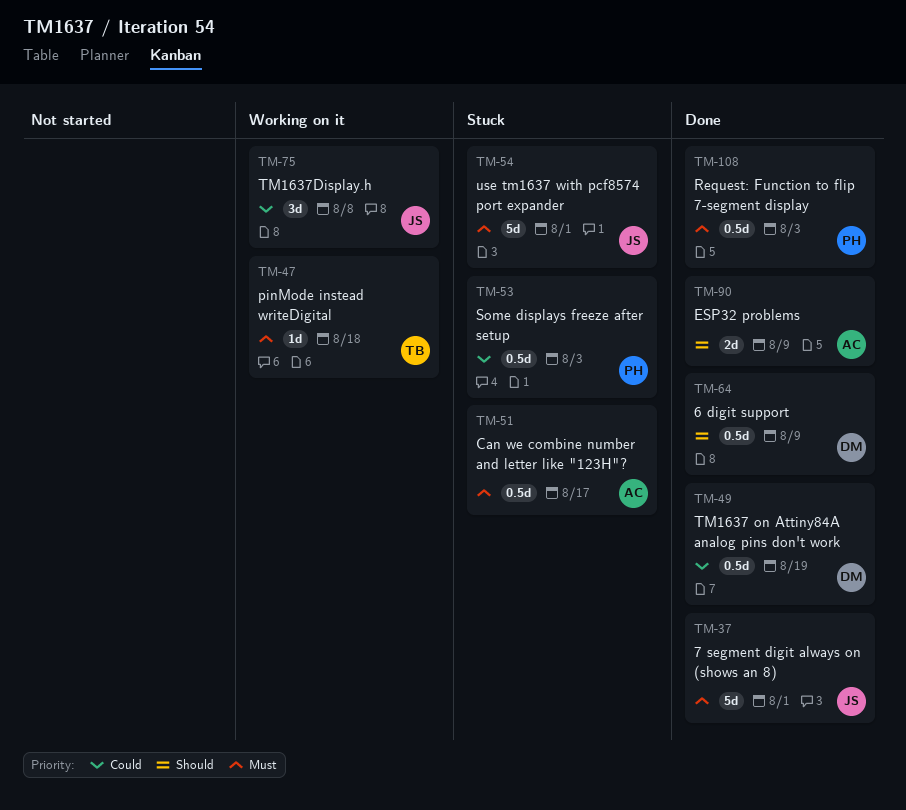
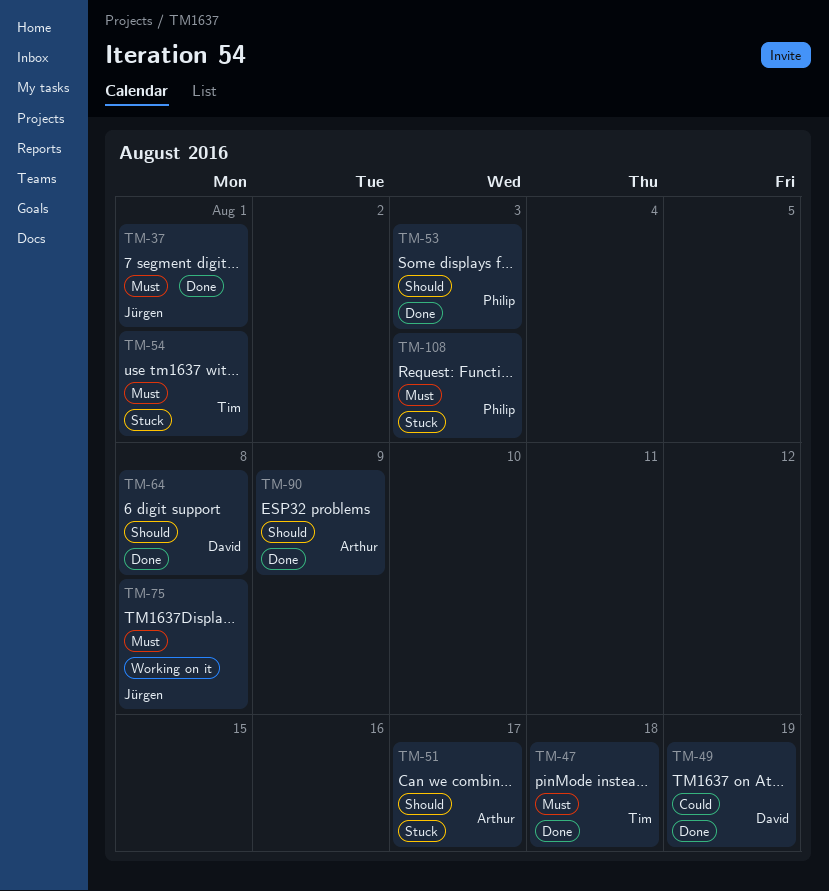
TM-47, status: Working on it -> Done
TM-51, priority: Must -> Should
TM-53, status: Stuck -> Done
TM-53, priority: Could -> Should
TM-54, owner: Jürgen -> Tim
TM-64, due: Aug 9 -> Aug 8
TM-75, priority: Could -> Must
TM-108, status: Done -> Stuck

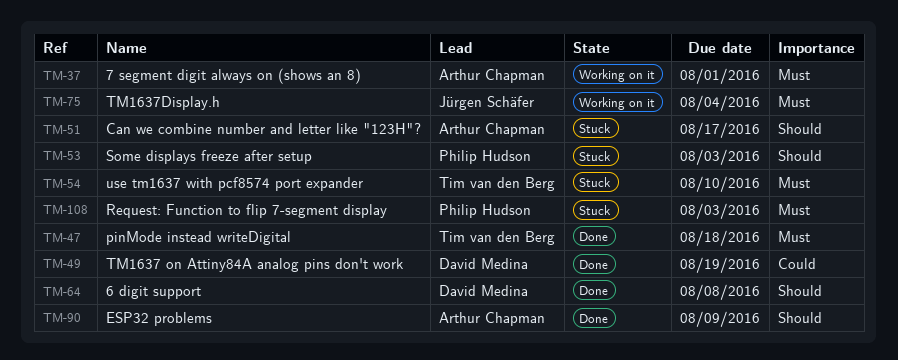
TM-37, status: Done -> Working on it
TM-37, owner: Jürgen Schäfer -> Arthur Chapman
TM-53, status: Done -> Stuck
TM-54, due: Aug 1 -> Aug 10
TM-75, due: Aug 8 -> Aug 4

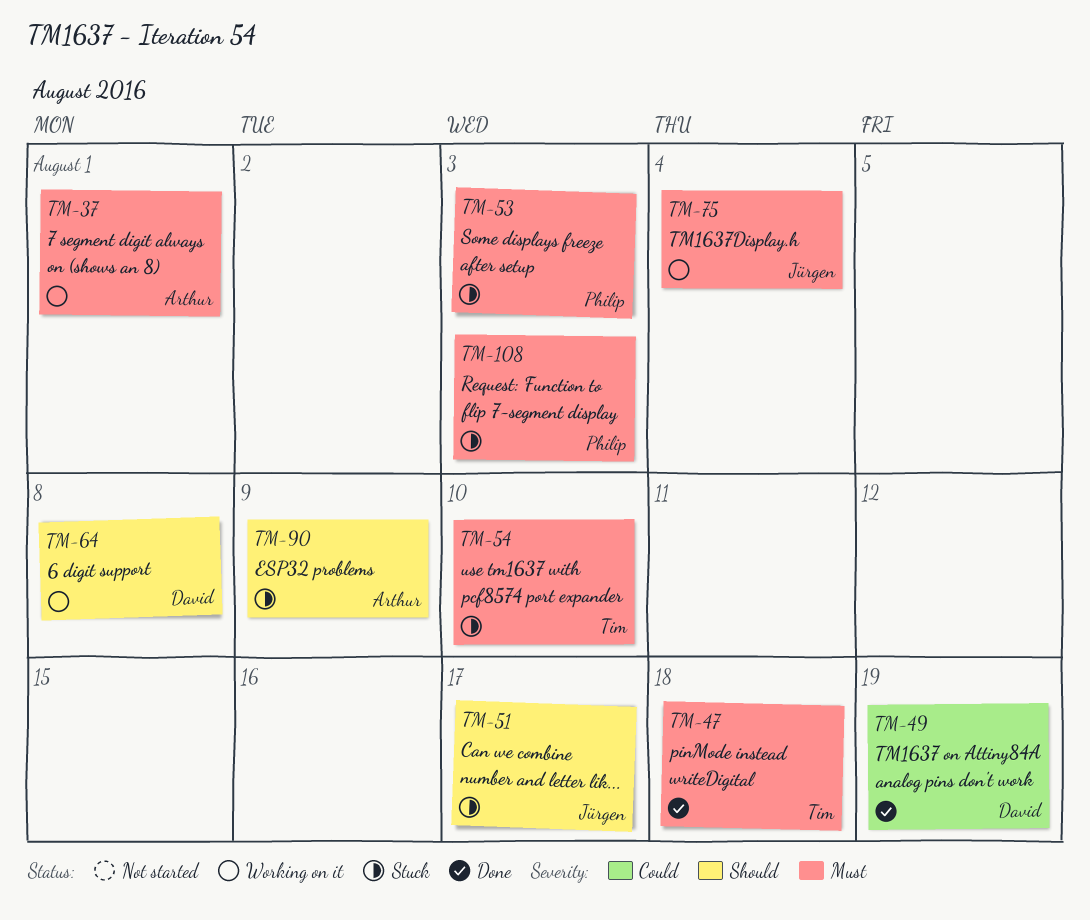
TM-51, owner: Arthur Chapman -> Jürgen Schäfer
TM-53, priority: Should -> Must
TM-64, status: Done -> Working on it
TM-90, status: Done -> Stuck

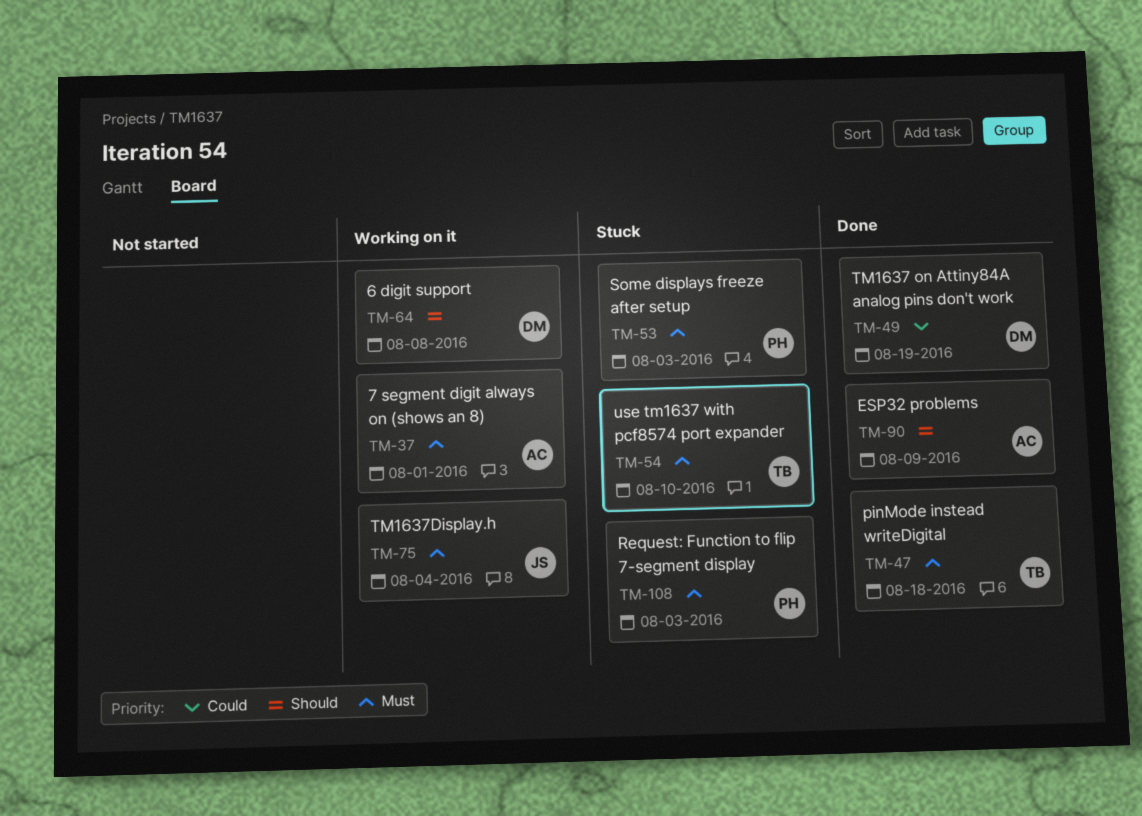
TM-51: present -> none
TM-90, status: Stuck -> Done

